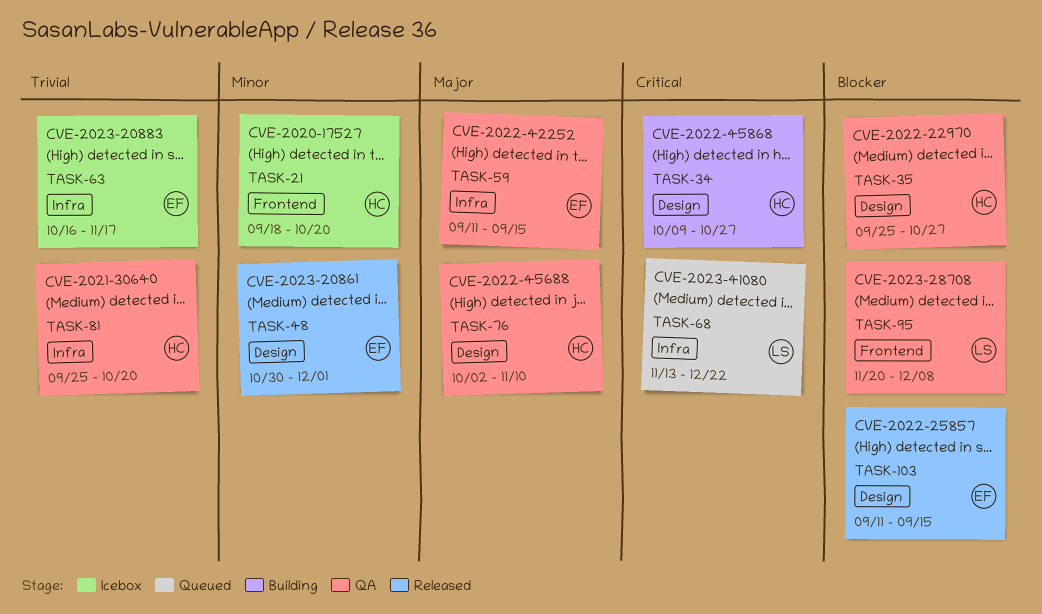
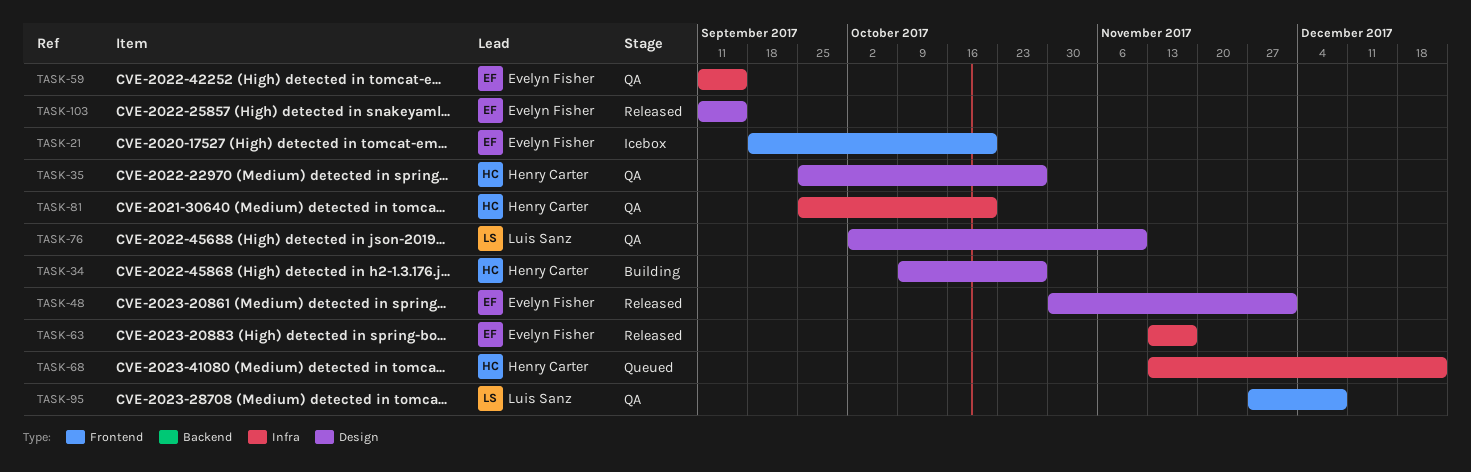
TASK-21, owner: Henry Carter -> Evelyn Fisher
TASK-63, status: Icebox -> Released
TASK-63, start: Oct 16 -> Nov 13
TASK-68, owner: Luis Sanz -> Henry Carter
TASK-76, owner: Henry Carter -> Luis Sanz
TASK-95, start: Nov 20 -> Nov 27

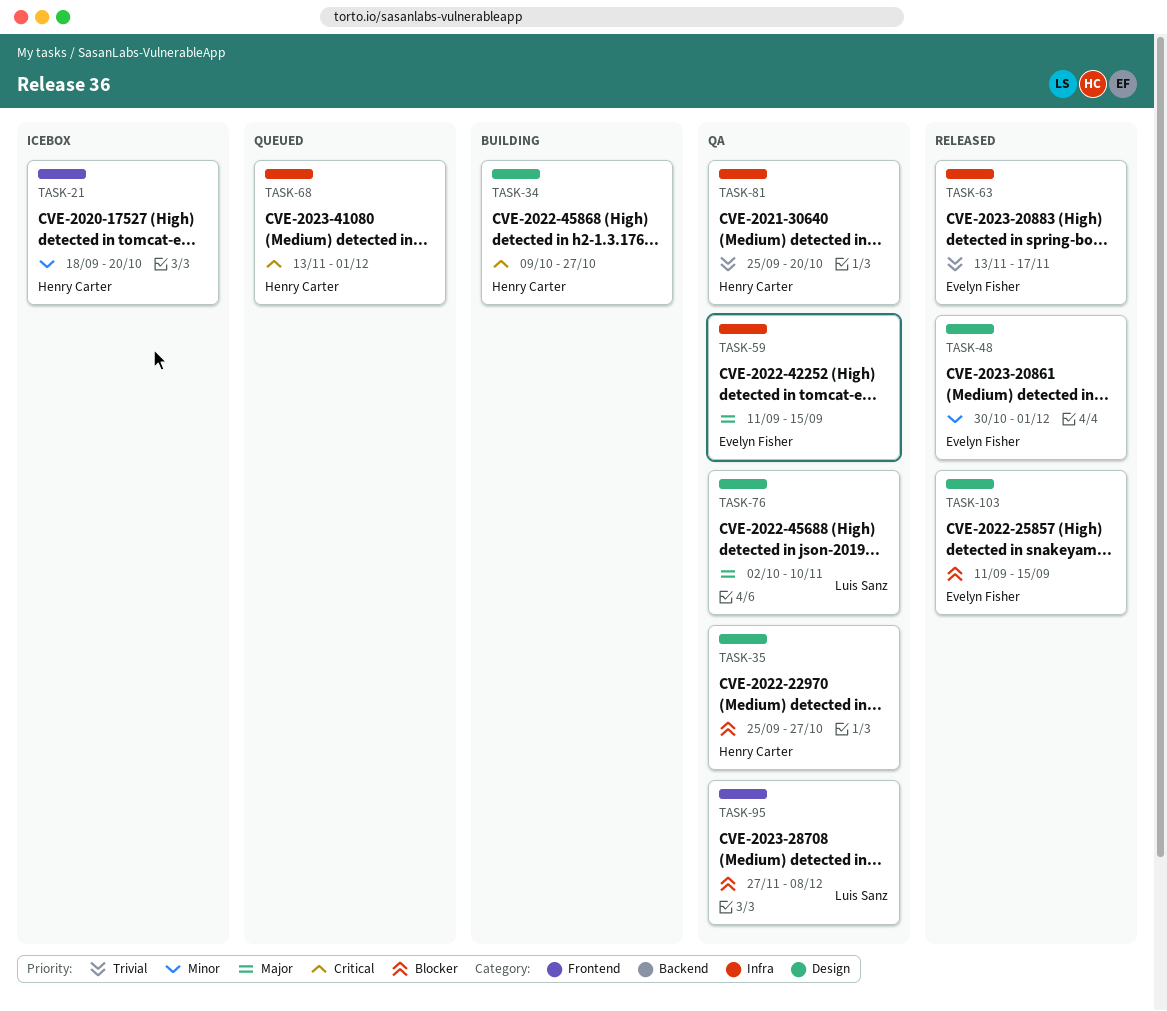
TASK-21, owner: Evelyn Fisher -> Henry Carter
TASK-68, due: Dec 22 -> Dec 1

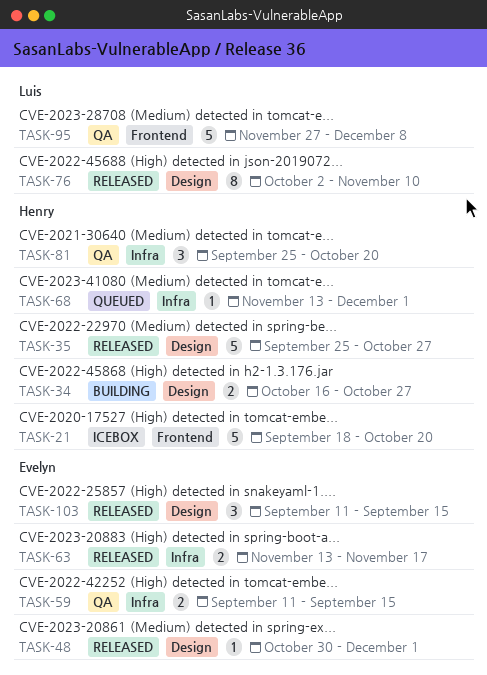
TASK-34, start: Oct 9 -> Oct 16
TASK-35, status: QA -> Released
TASK-76, status: QA -> Released

